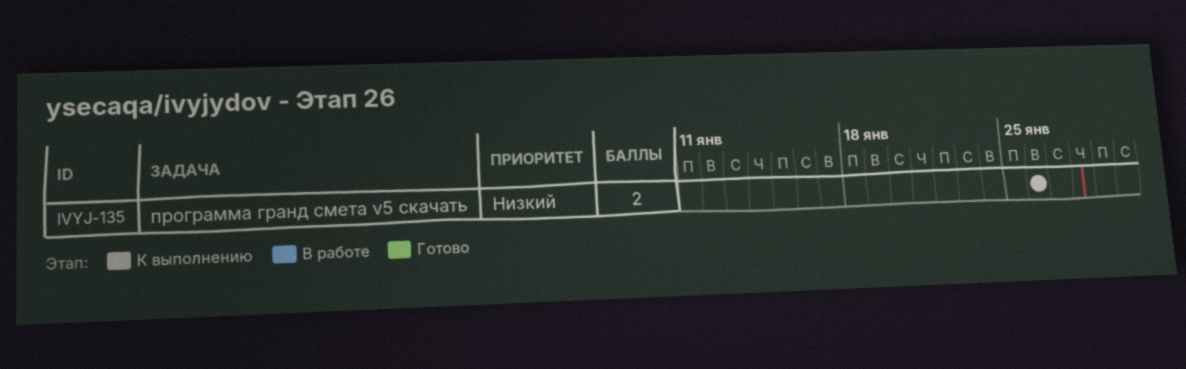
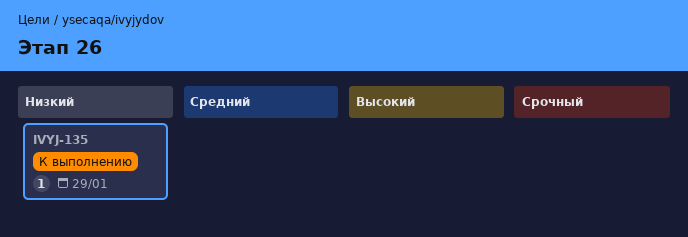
IVYJ-135, estimate: 2 -> 1
IVYJ-135, due: Jan 26 -> Jan 29

